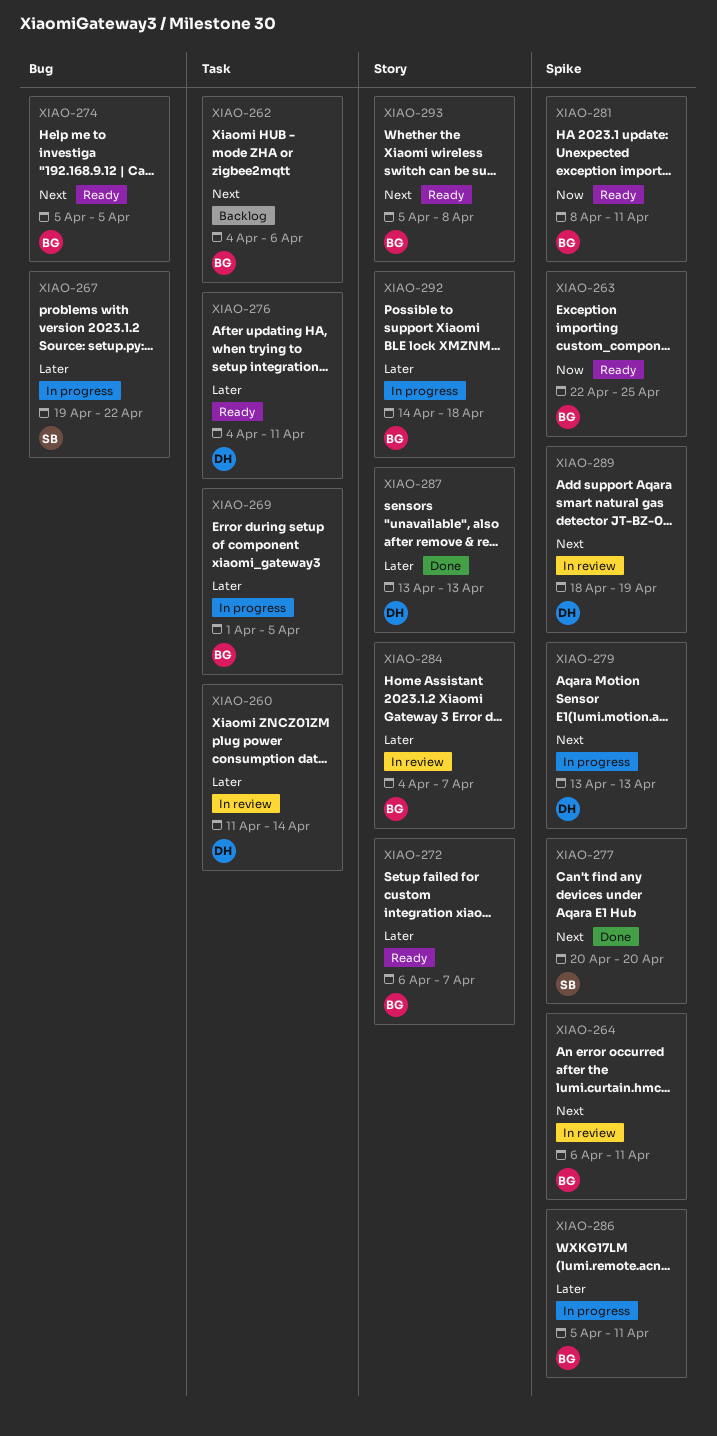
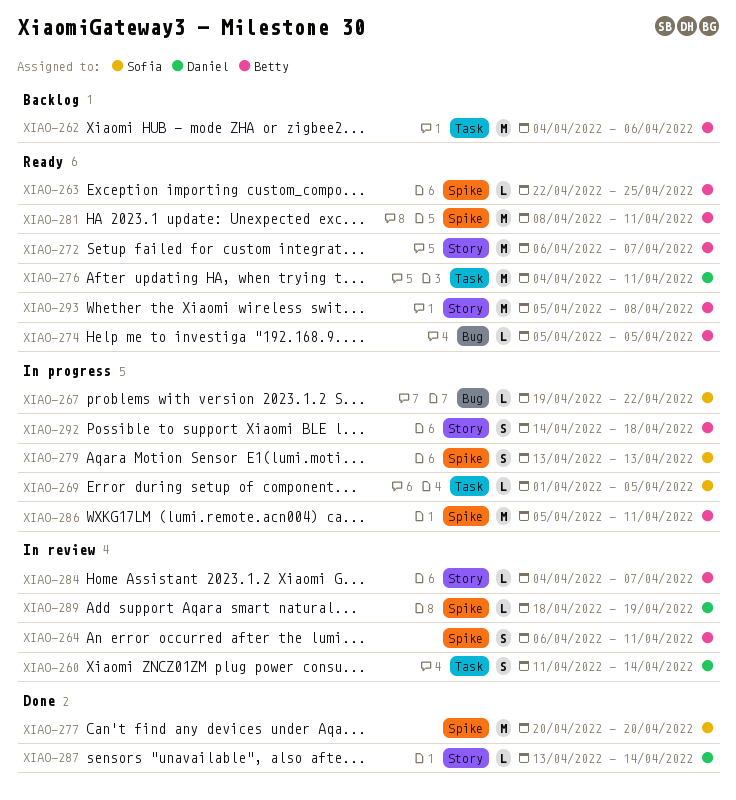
XIAO-269, owner: Betty -> Sofia
XIAO-279, owner: Daniel -> Sofia
XIAO-287, due: Apr 13 -> Apr 14

